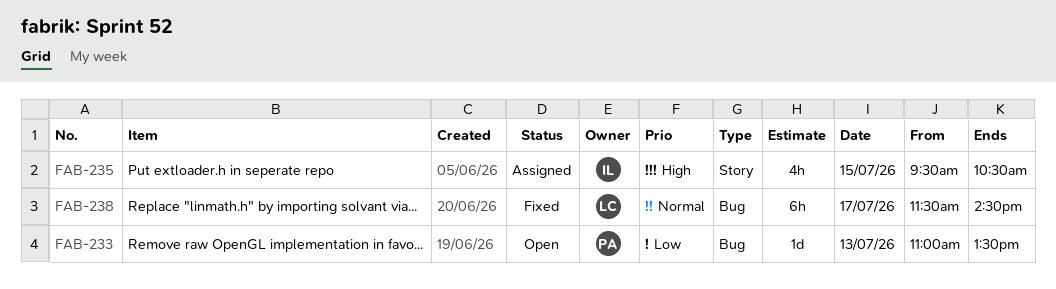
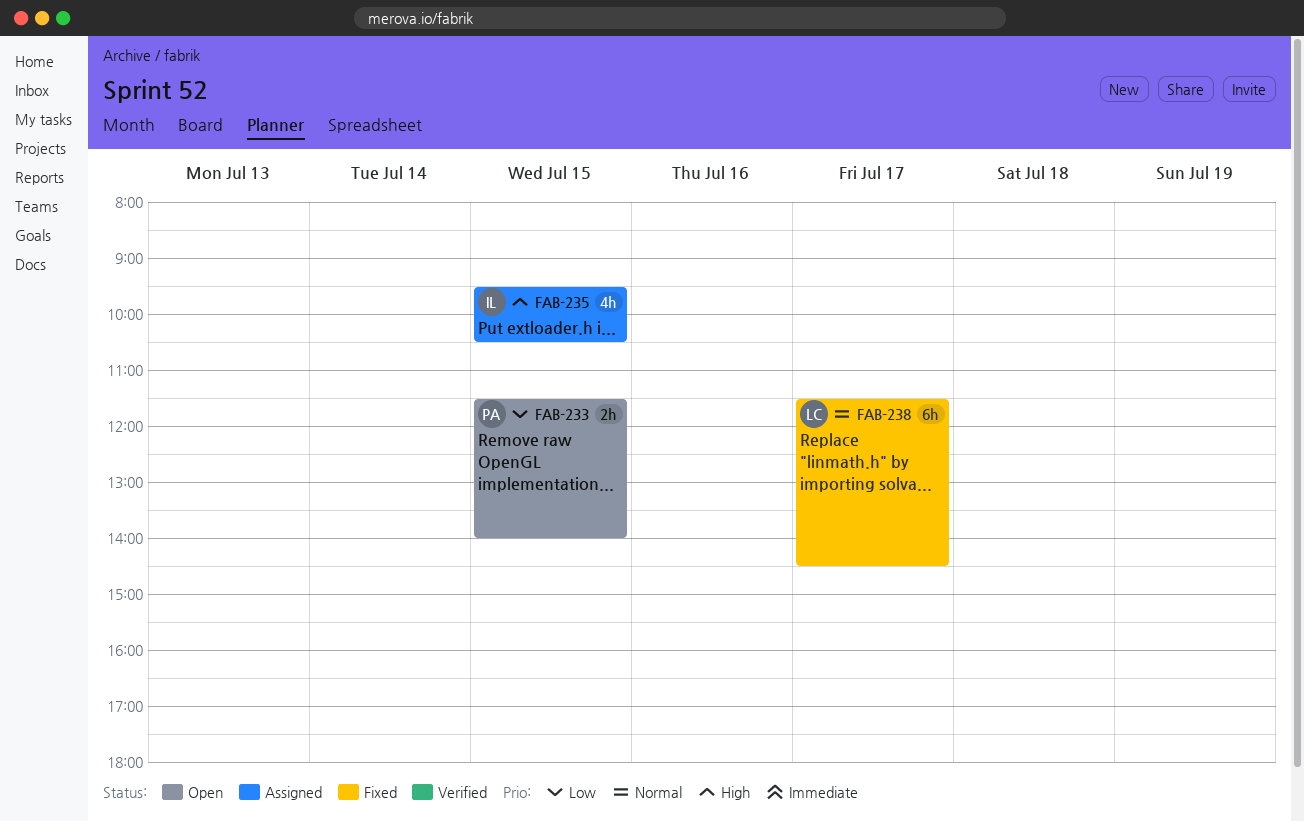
FAB-233, estimate: 1d -> 2h
FAB-233, day: Jul 13 -> Jul 15
FAB-233, begins: 11:00 -> 11:30
FAB-233, ends: 13:30 -> 14:00

